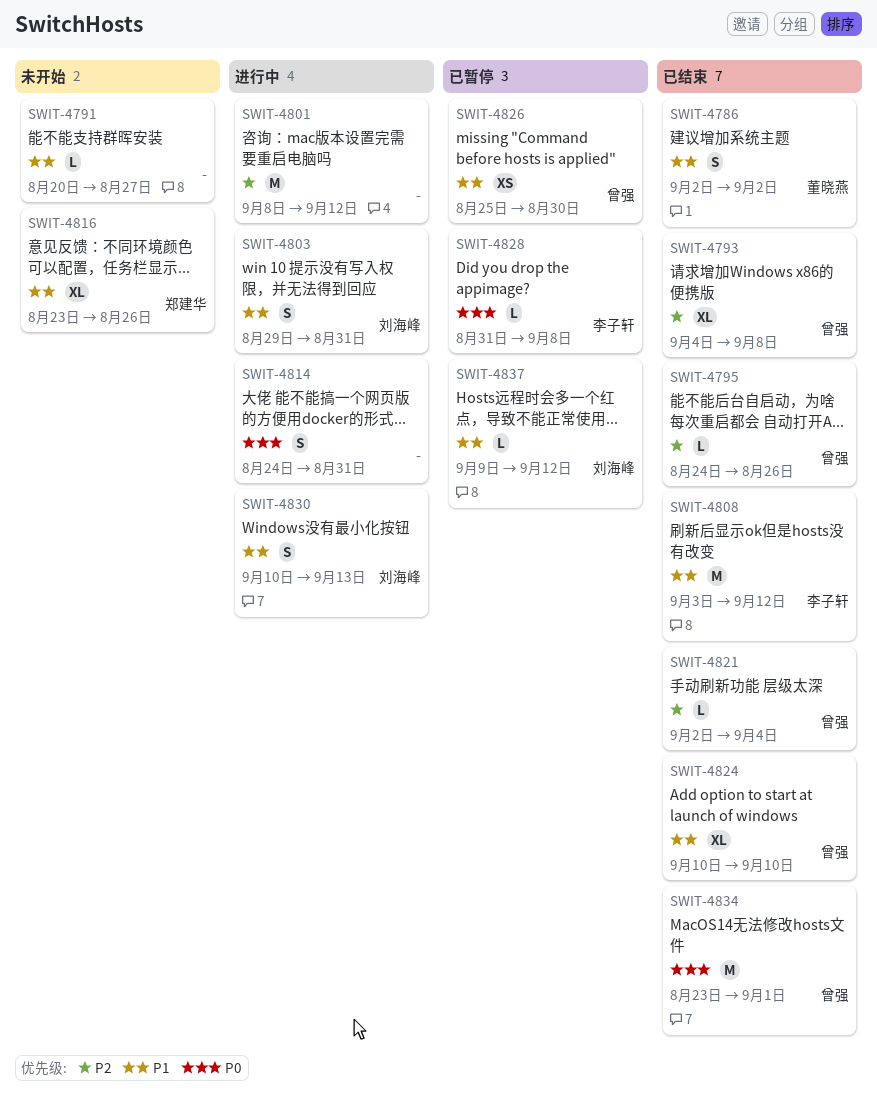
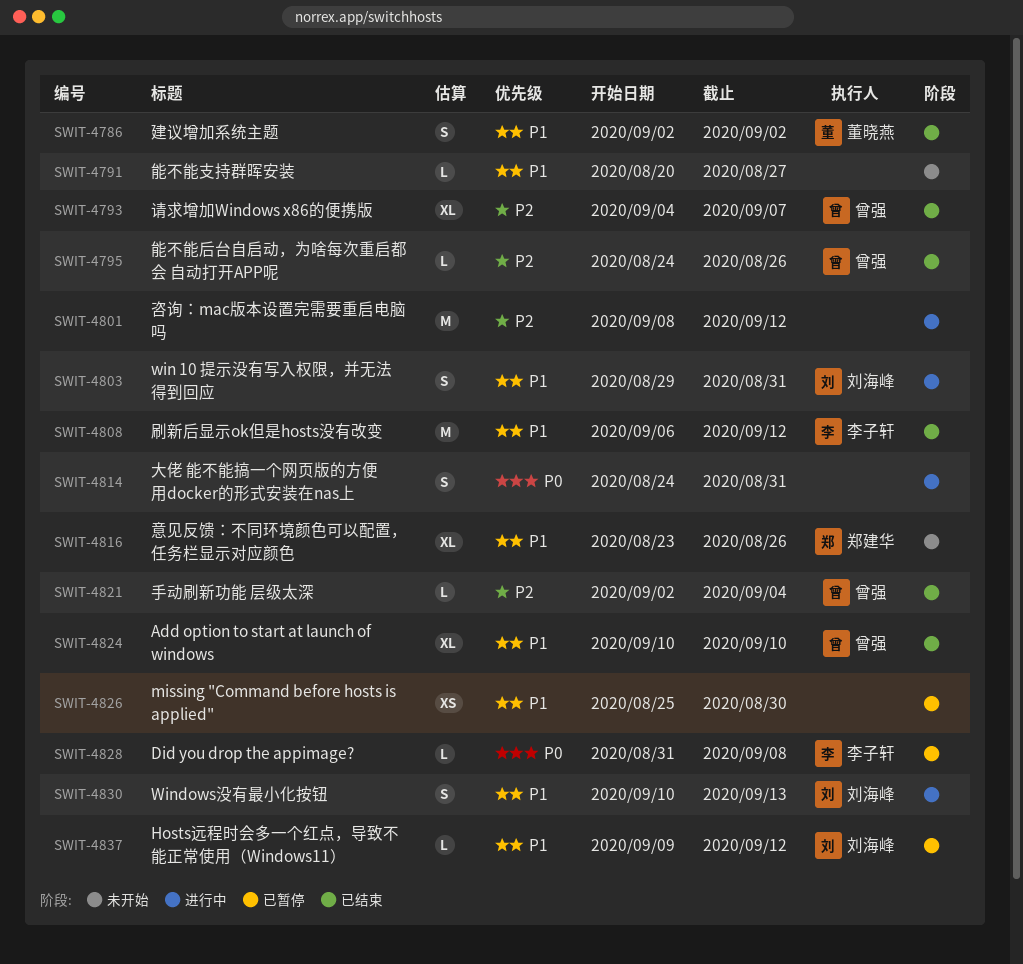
SWIT-4793, due: Sep 8 -> Sep 7
SWIT-4808, start: Sep 3 -> Sep 6
SWIT-4826, owner: 曾强 -> none
SWIT-4834: present -> none

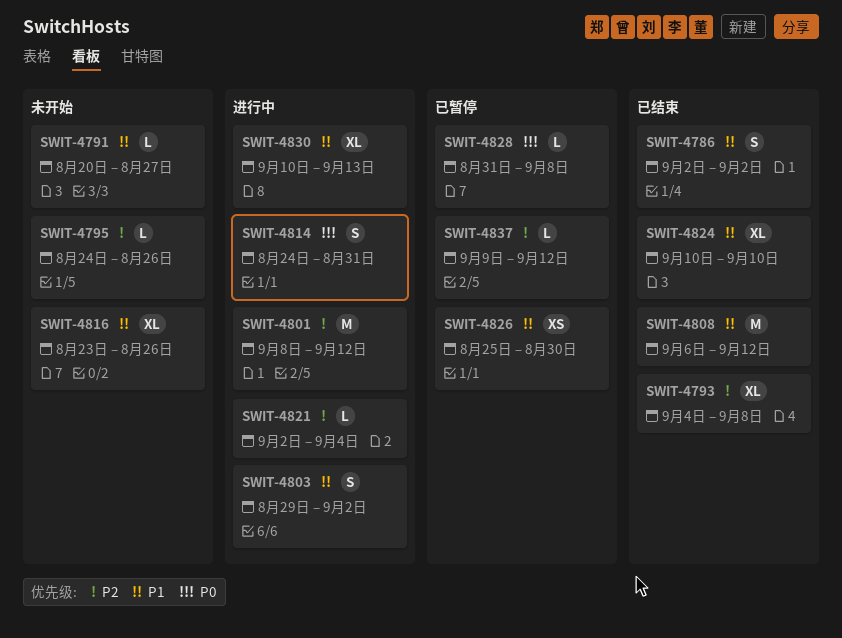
SWIT-4793, due: Sep 7 -> Sep 8
SWIT-4795, status: 已结束 -> 未开始
SWIT-4803, due: Aug 31 -> Sep 2
SWIT-4821, status: 已结束 -> 进行中
SWIT-4830, estimate: S -> XL
SWIT-4837, priority: P1 -> P2

